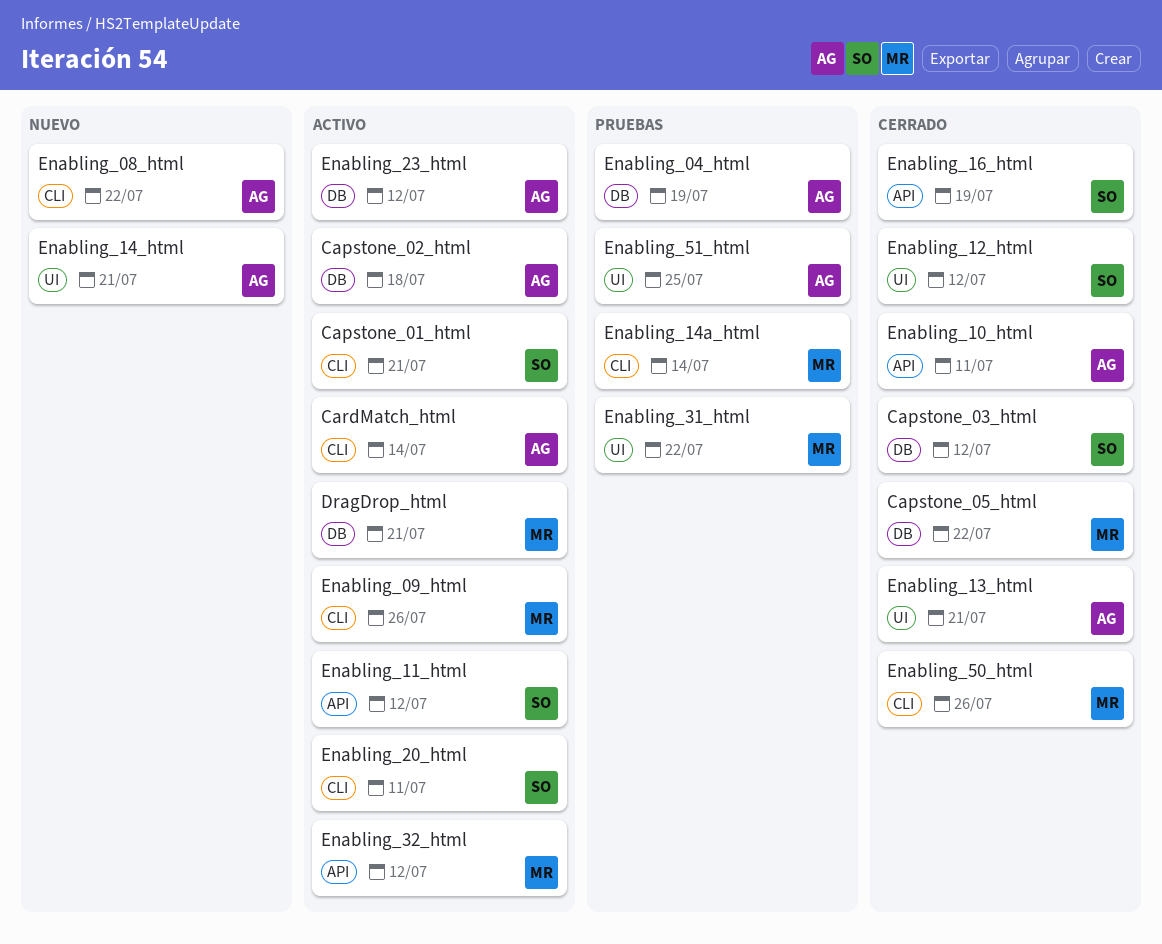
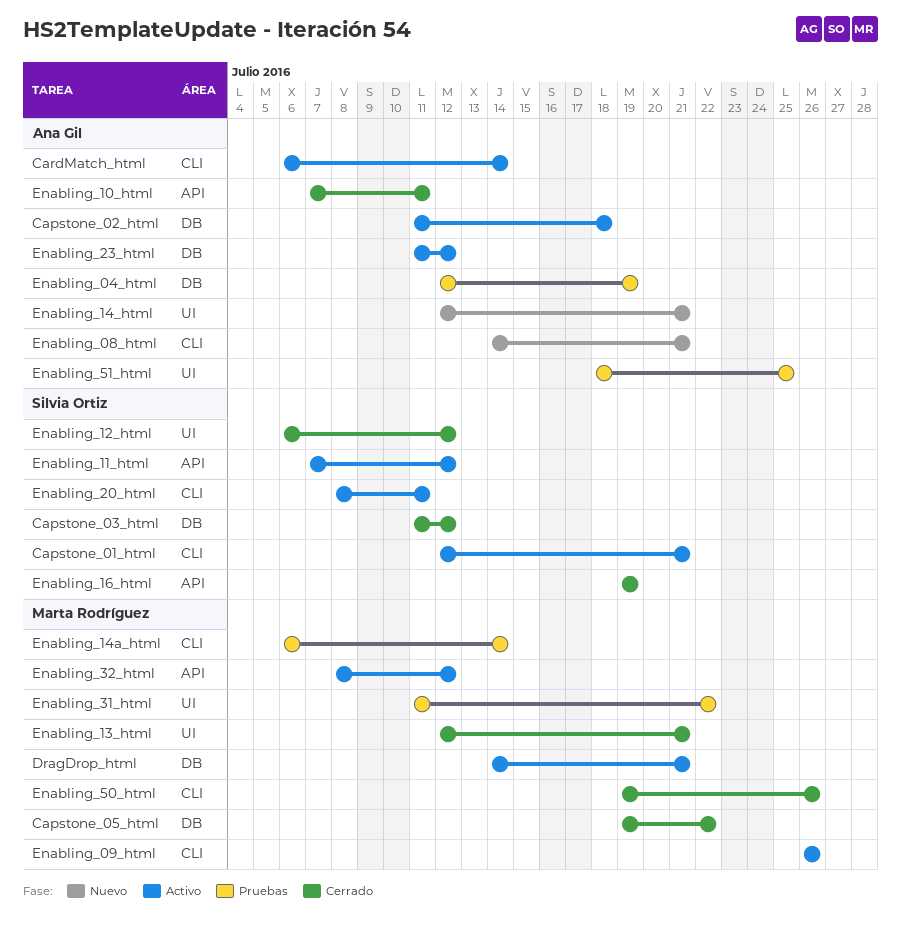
Enabling_08_html, due: Jul 22 -> Jul 21
Enabling_13_html, owner: Ana Gil -> Marta Rodríguez

